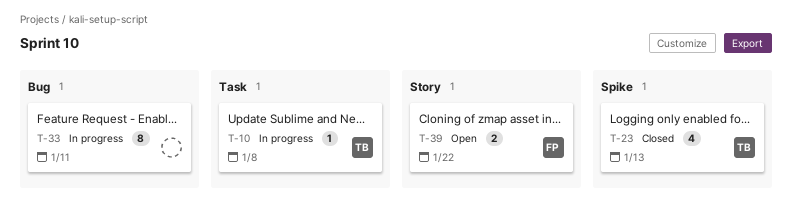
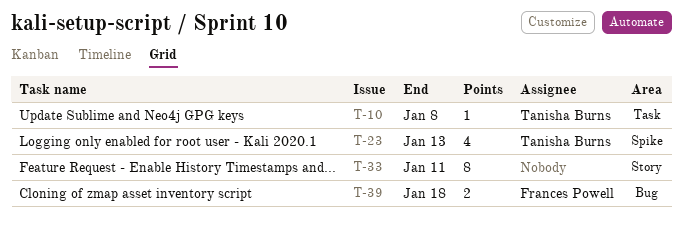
T-33, label: Bug -> Story
T-39, label: Story -> Bug
T-39, due: Jan 22 -> Jan 18

